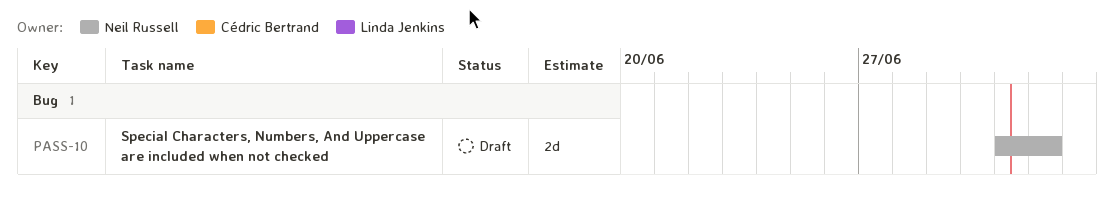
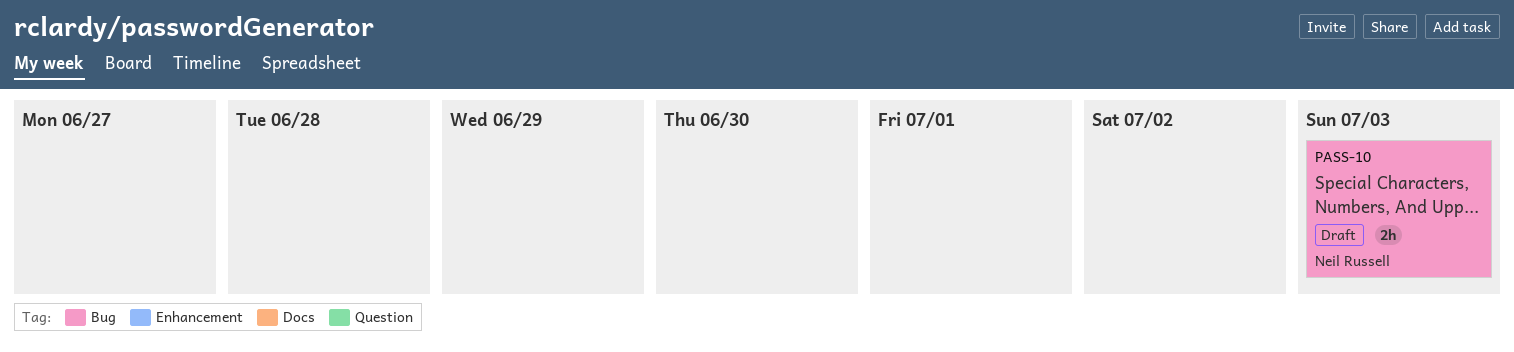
PASS-10, estimate: 2d -> 2h
PASS-10, due: Jul 2 -> Jul 3

